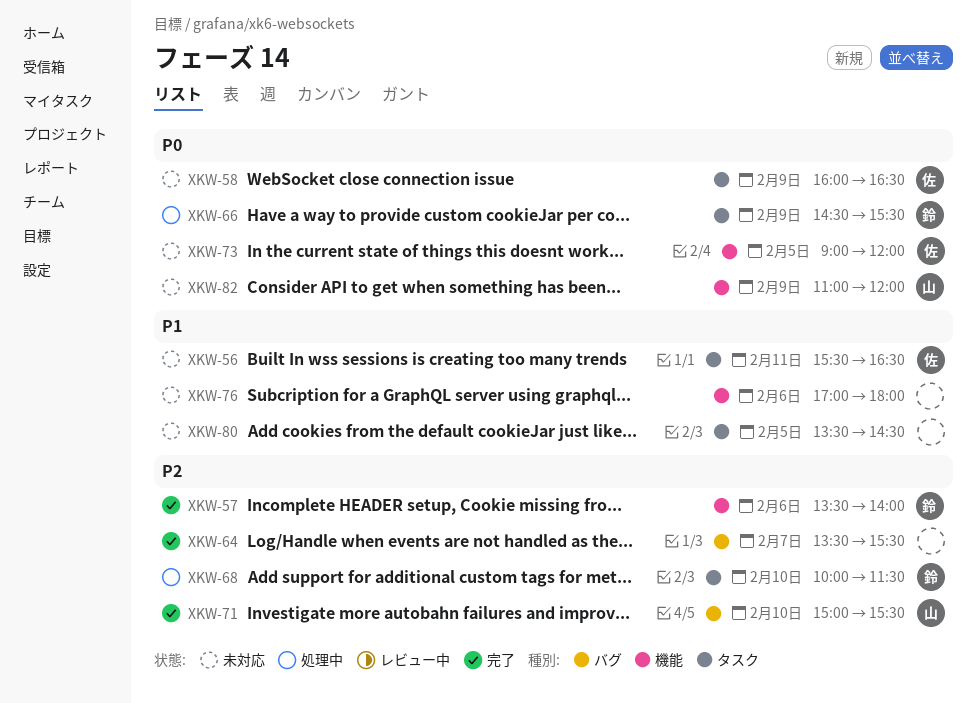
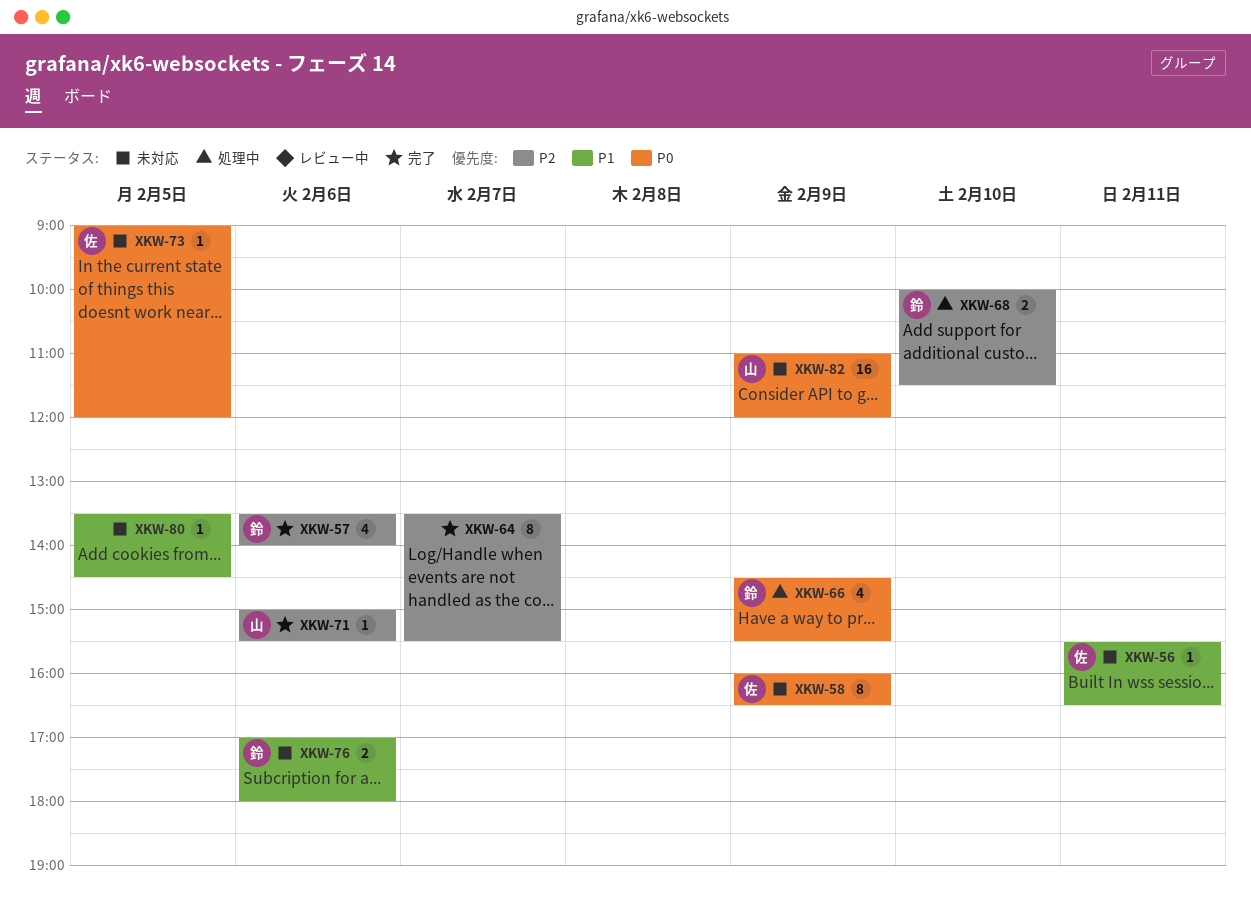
XKW-71, day: Feb 10 -> Feb 6
XKW-76, owner: none -> 鈴

